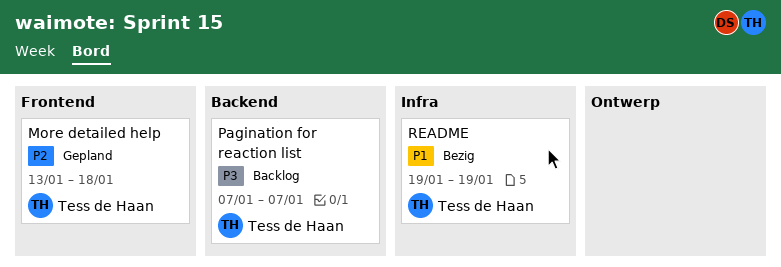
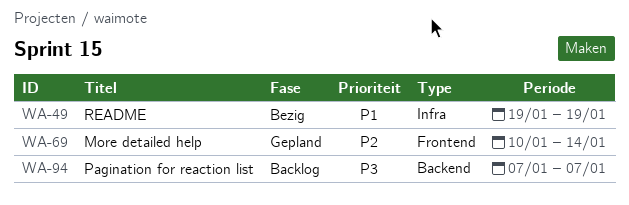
More detailed help, start: Jan 13 -> Jan 10
More detailed help, due: Jan 18 -> Jan 14

